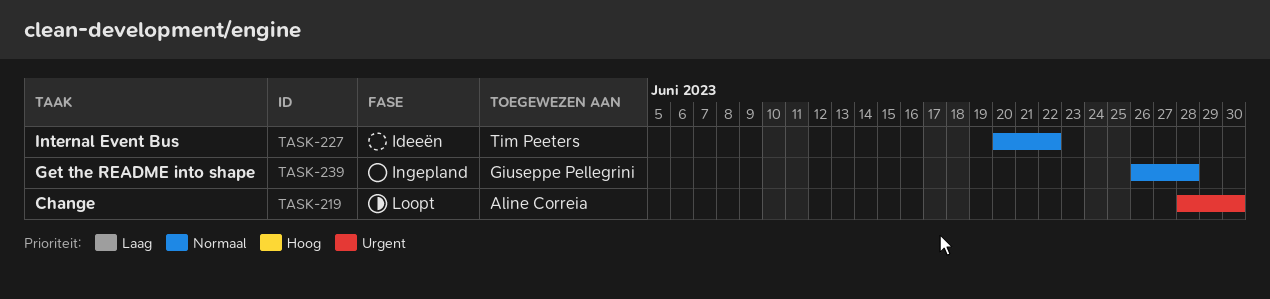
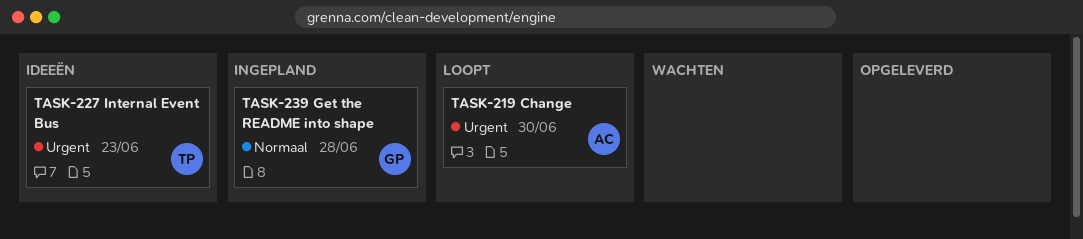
TASK-227, priority: Normaal -> Urgent
TASK-227, due: Jun 22 -> Jun 23

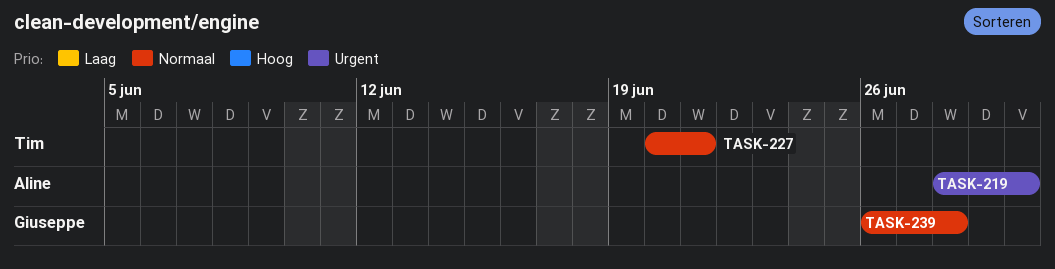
TASK-227, priority: Urgent -> Normaal
TASK-227, due: Jun 23 -> Jun 21

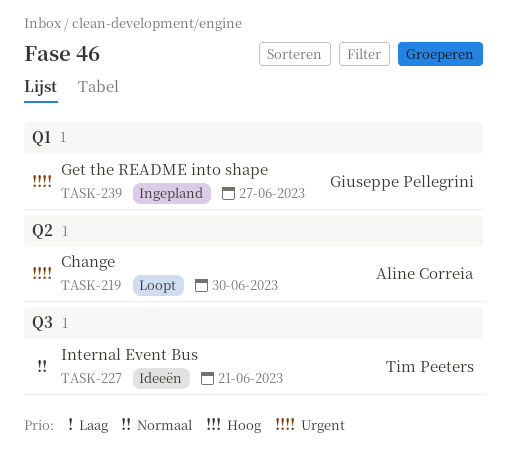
TASK-239, priority: Normaal -> Urgent
TASK-239, due: Jun 28 -> Jun 27

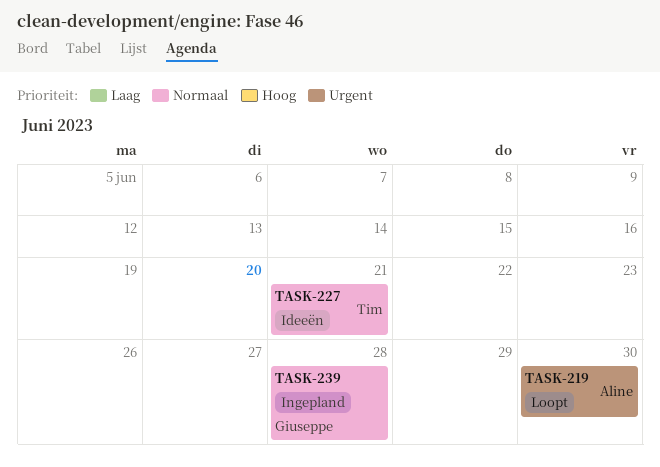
TASK-239, priority: Urgent -> Normaal
TASK-239, due: Jun 27 -> Jun 28

